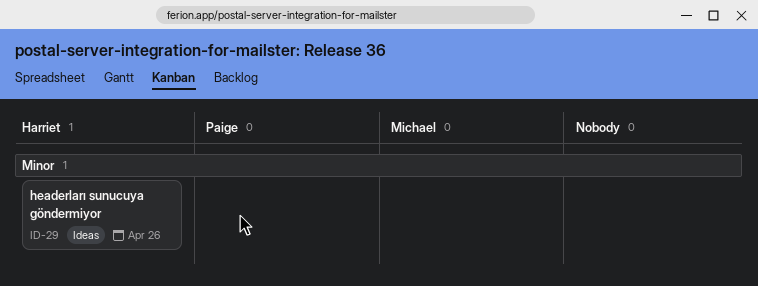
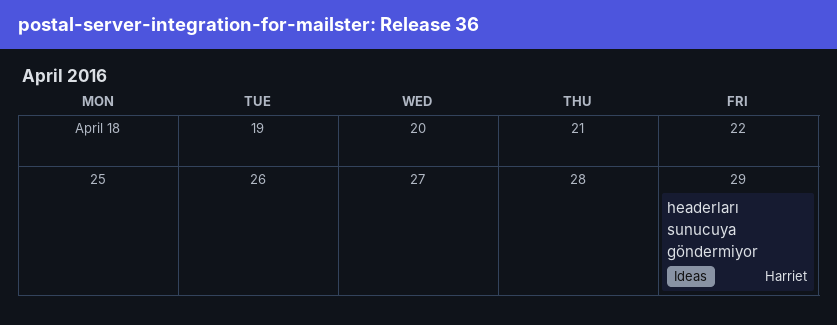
headerları sunucuya göndermiyor, due: Apr 26 -> Apr 29

